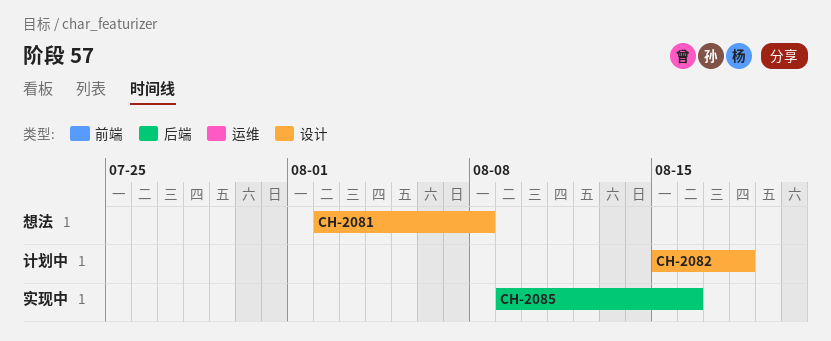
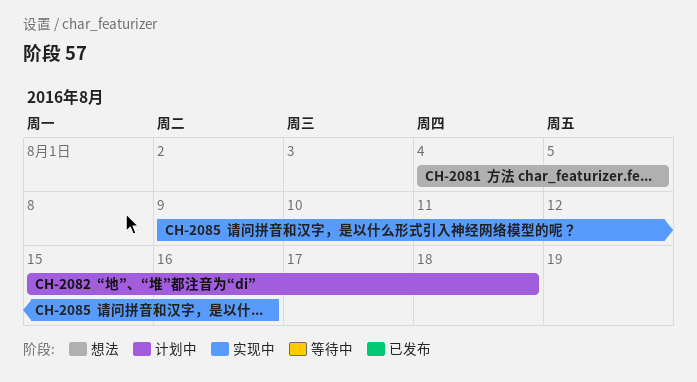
CH-2081, start: Aug 2 -> Aug 4
CH-2081, due: Aug 8 -> Aug 5

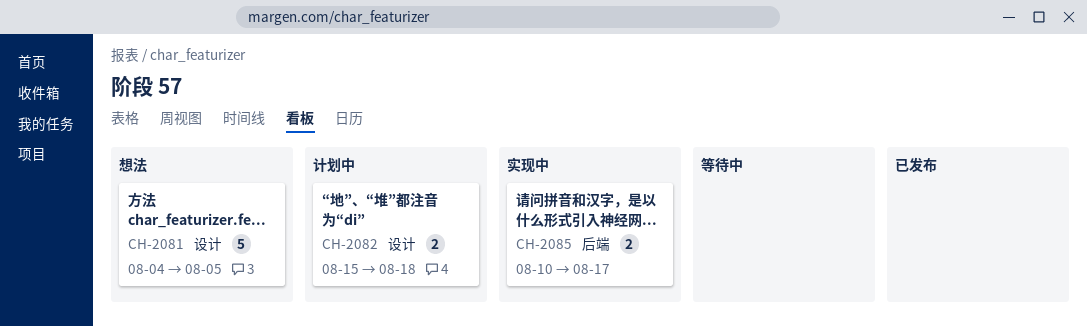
CH-2085, start: Aug 9 -> Aug 10
CH-2085, due: Aug 16 -> Aug 17

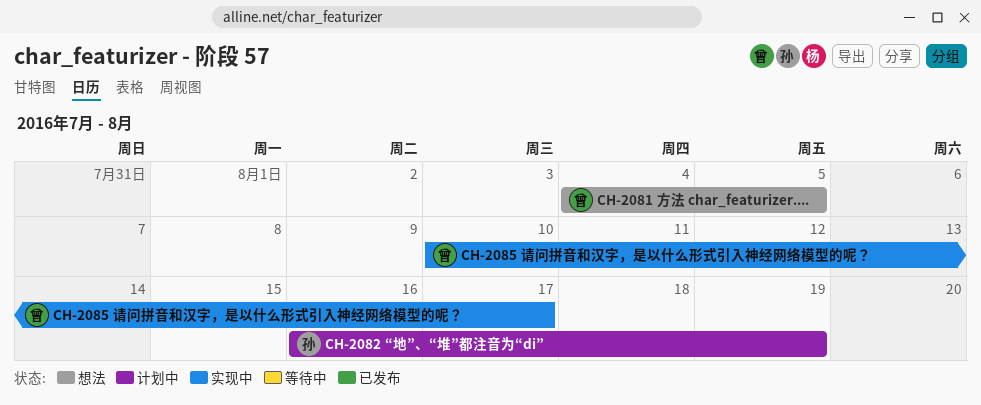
CH-2082, start: Aug 15 -> Aug 16
CH-2082, due: Aug 18 -> Aug 19

